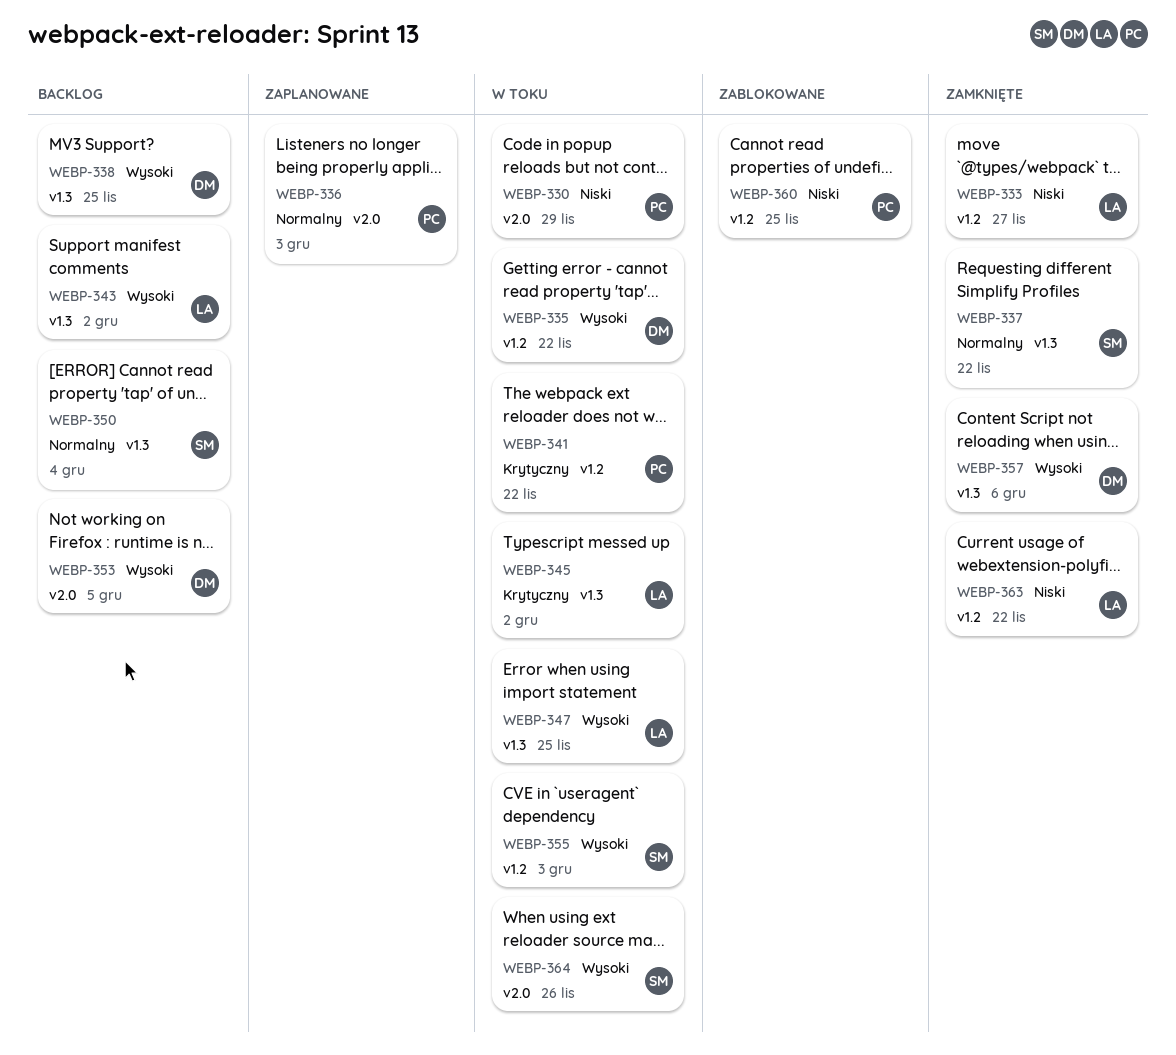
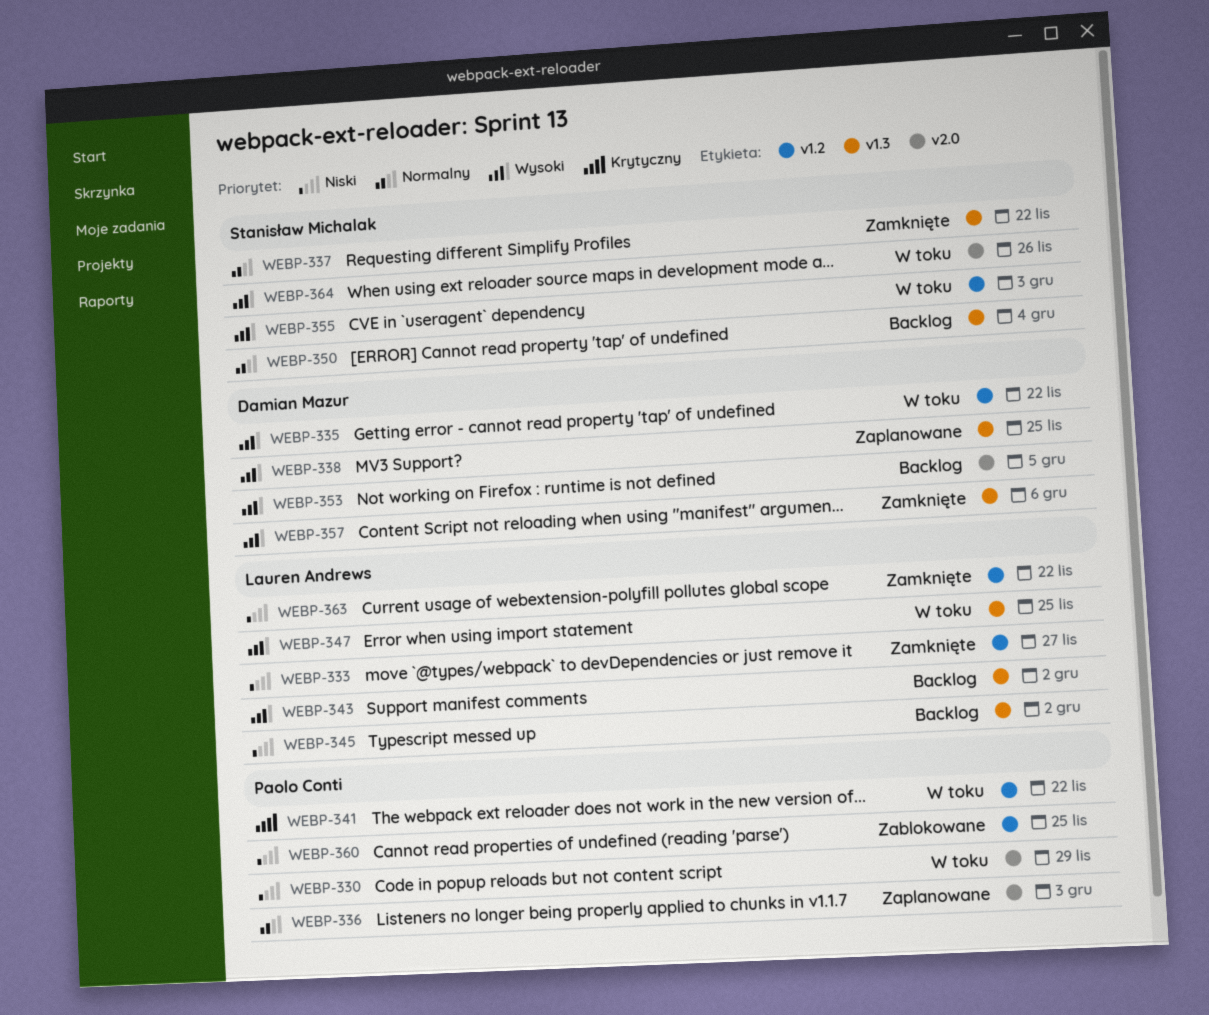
WEBP-338, status: Backlog -> Zaplanowane
WEBP-345, status: W toku -> Backlog
WEBP-345, priority: Krytyczny -> Niski

